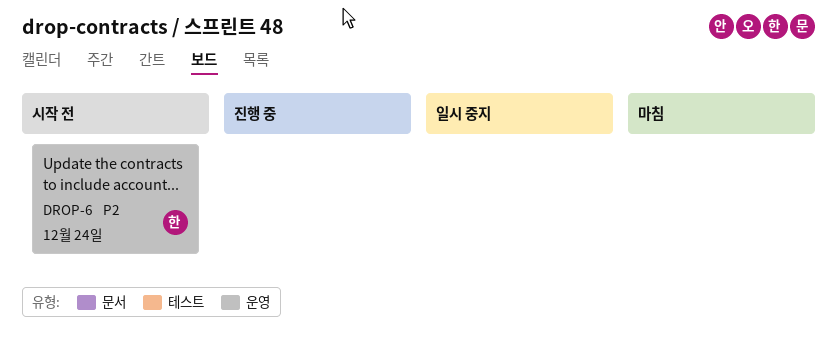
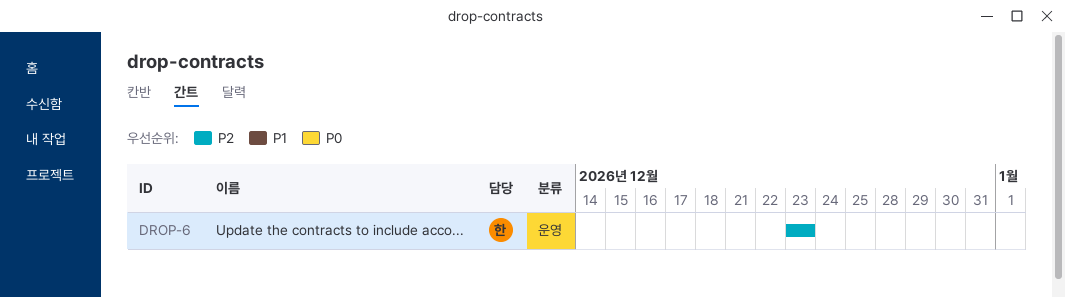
DROP-6, due: Dec 24 -> Dec 23

